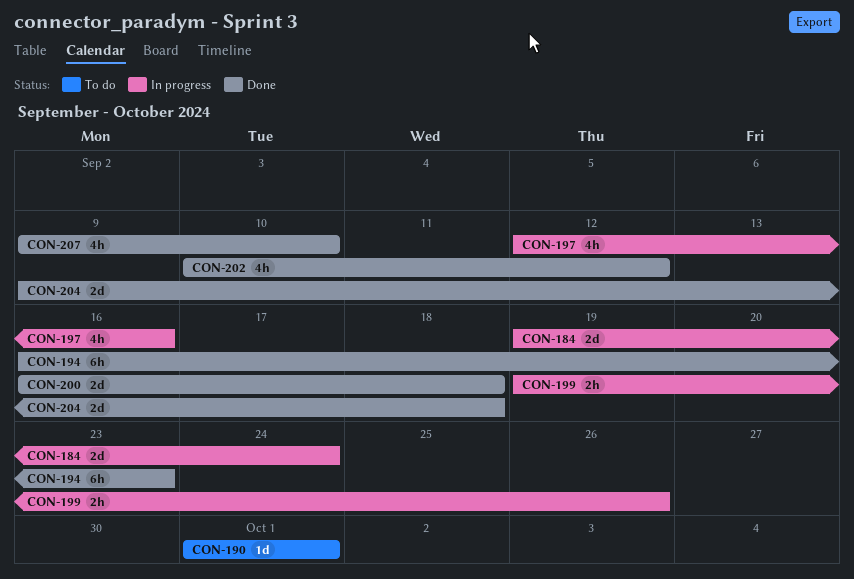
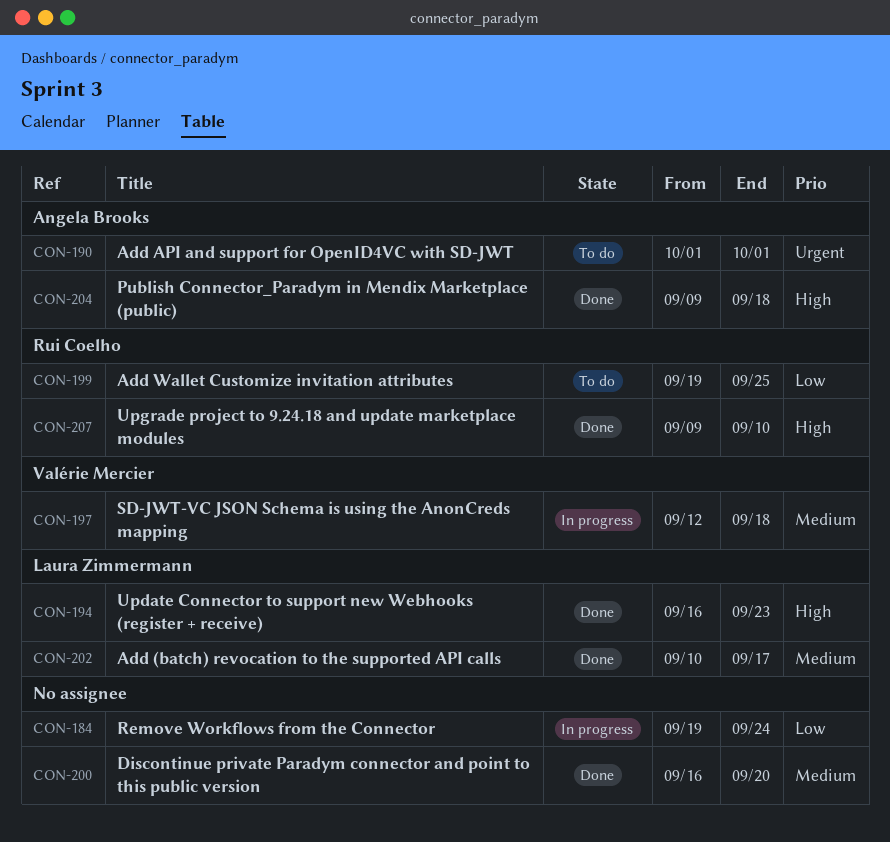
CON-197, due: Sep 16 -> Sep 18
CON-199, status: In progress -> To do
CON-199, due: Sep 26 -> Sep 25
CON-200, due: Sep 18 -> Sep 20
CON-202, due: Sep 12 -> Sep 17

